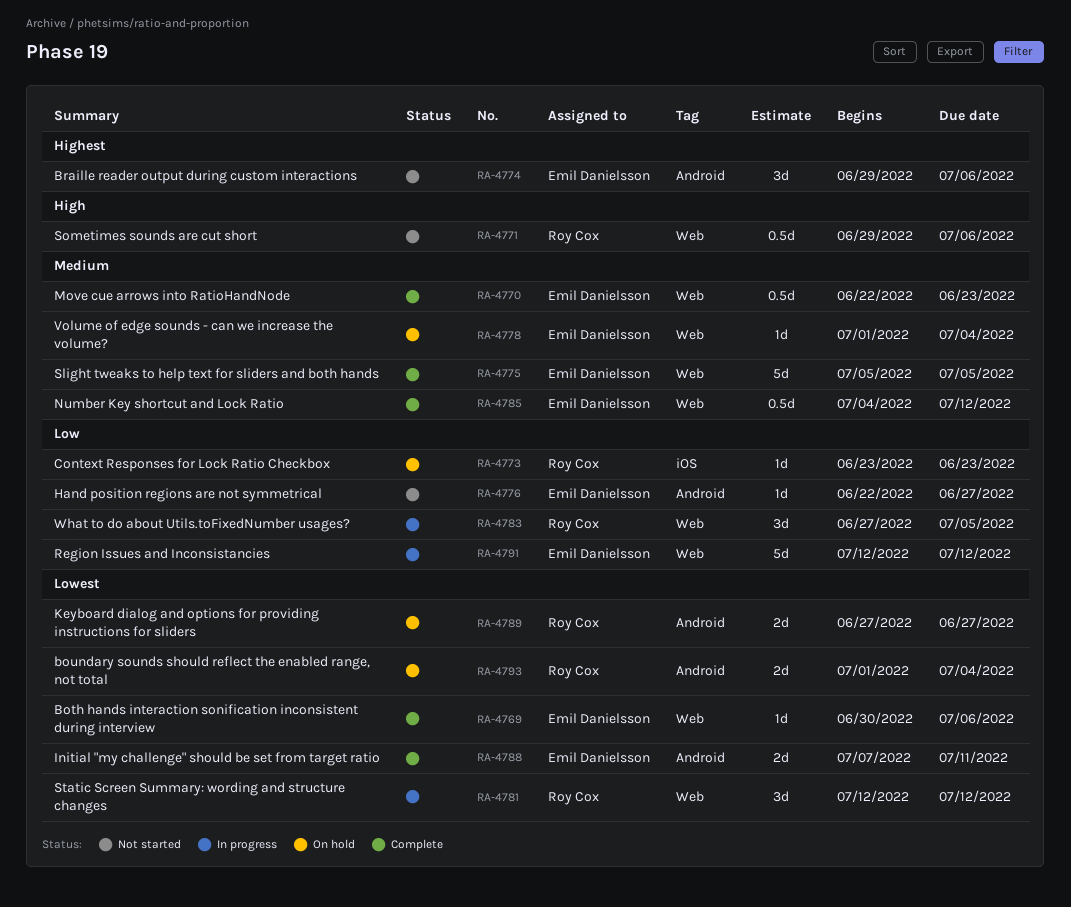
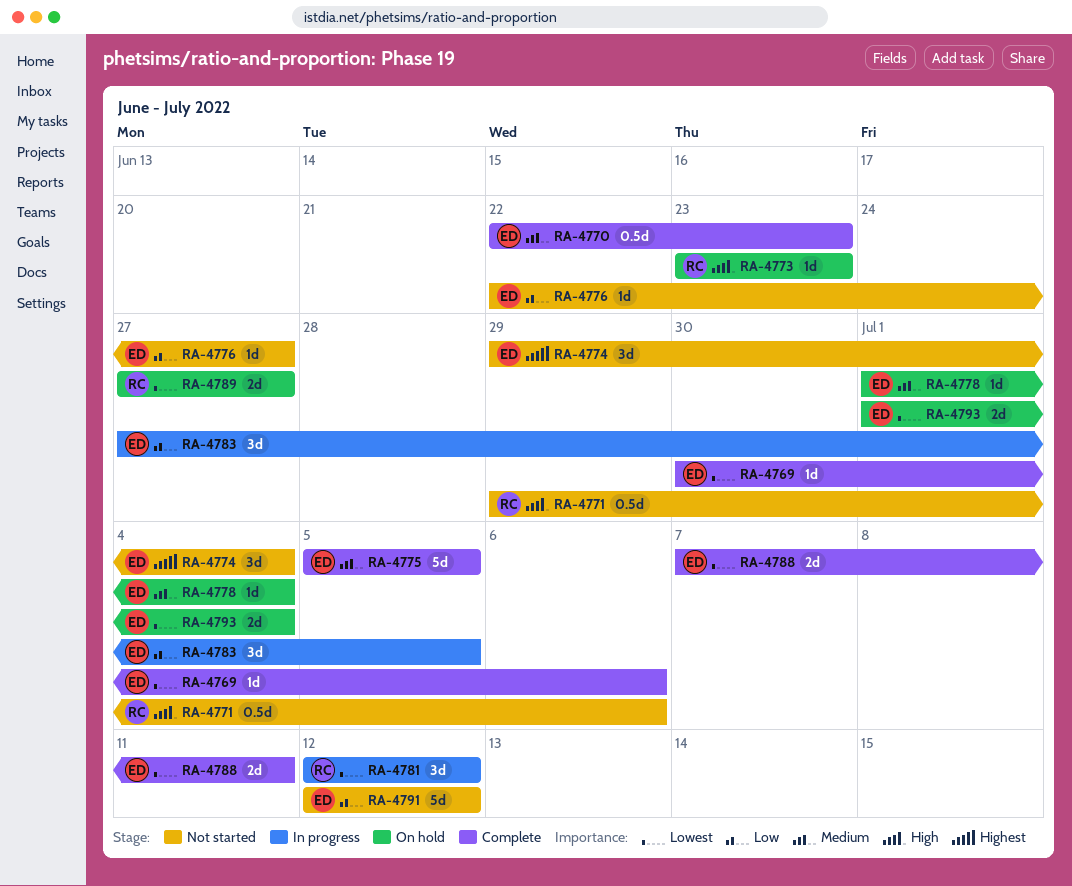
RA-4773, priority: Low -> High
RA-4774, due: Jul 6 -> Jul 4
RA-4783, owner: Roy Cox -> Emil Danielsson
RA-4785: present -> none
RA-4791, status: In progress -> Not started
RA-4793, owner: Roy Cox -> Emil Danielsson

